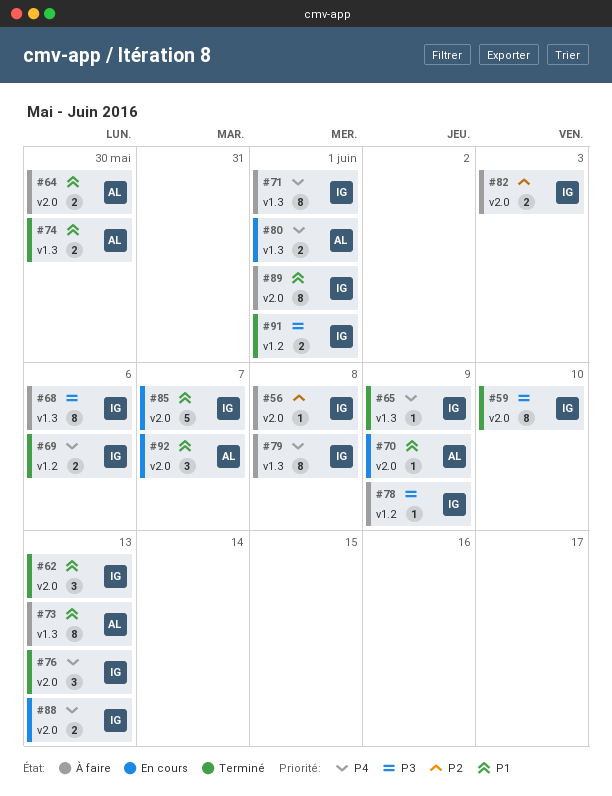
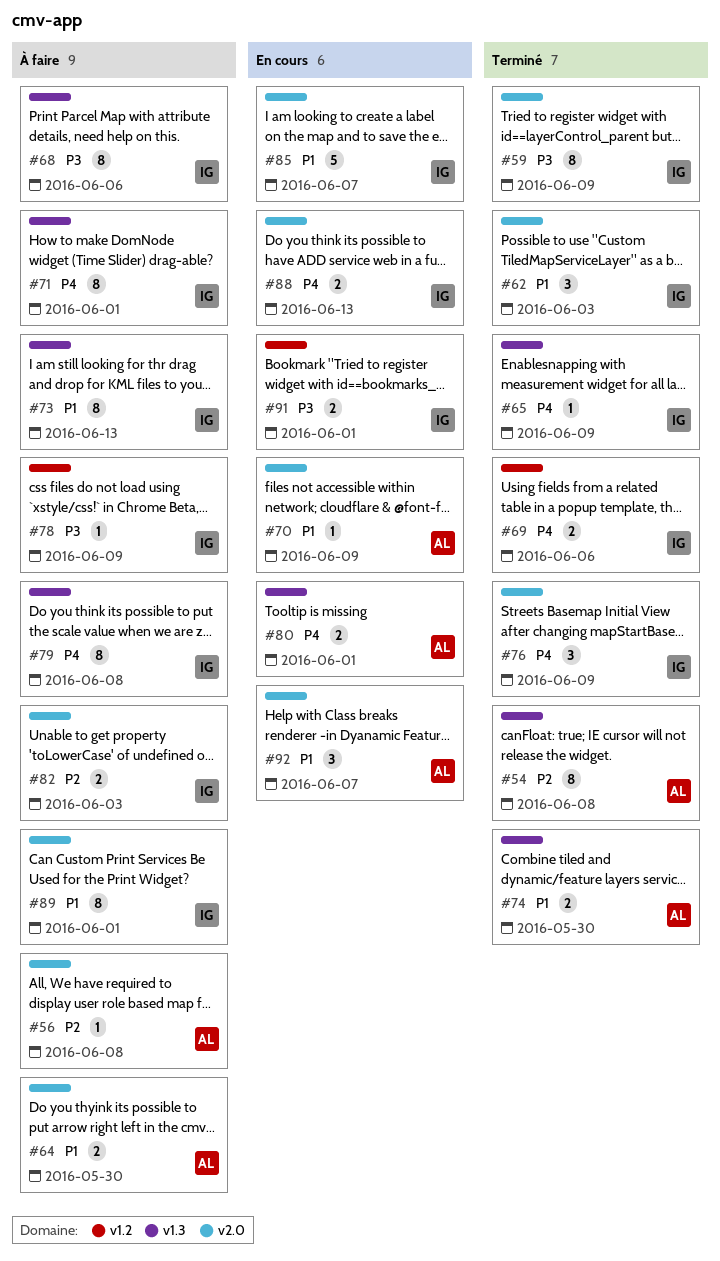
#54: none -> present
#56, owner: IG -> AL
#59, due: Jun 10 -> Jun 9
#62, due: Jun 13 -> Jun 3
#73, owner: AL -> IG
#76, due: Jun 13 -> Jun 9
#91, status: Terminé -> En cours

